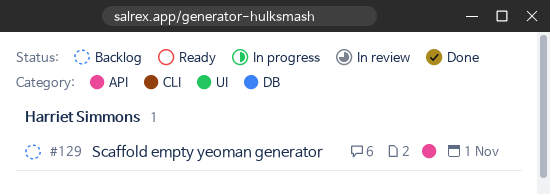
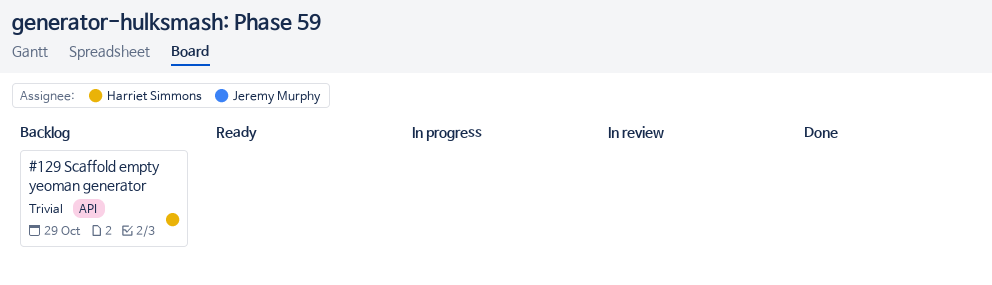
#129, due: Nov 1 -> Oct 29

